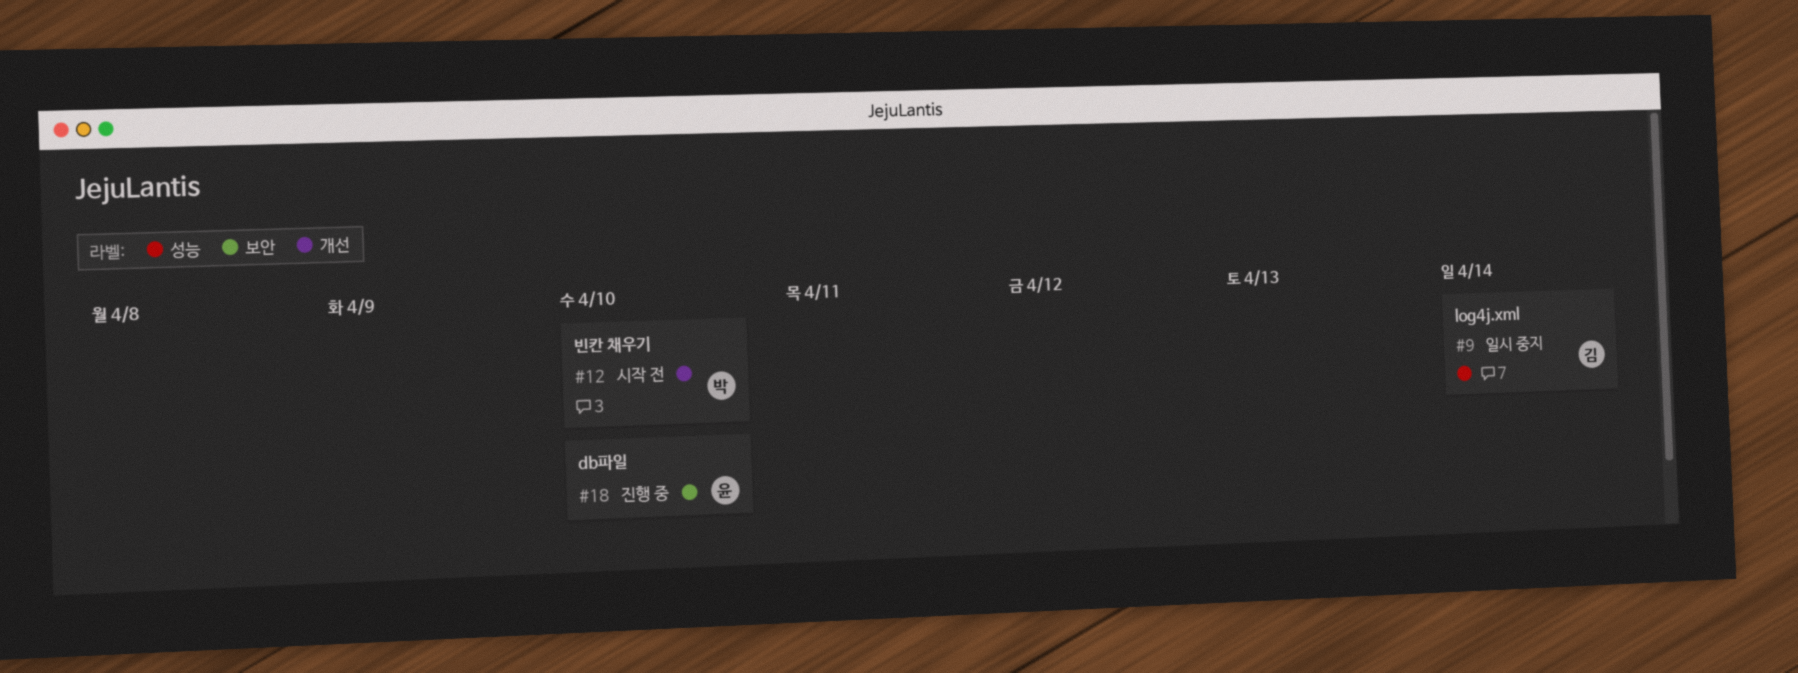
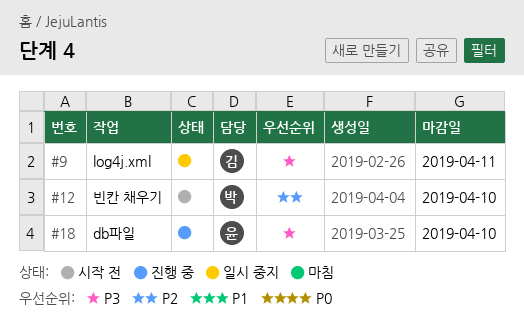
#9, due: Apr 14 -> Apr 11

